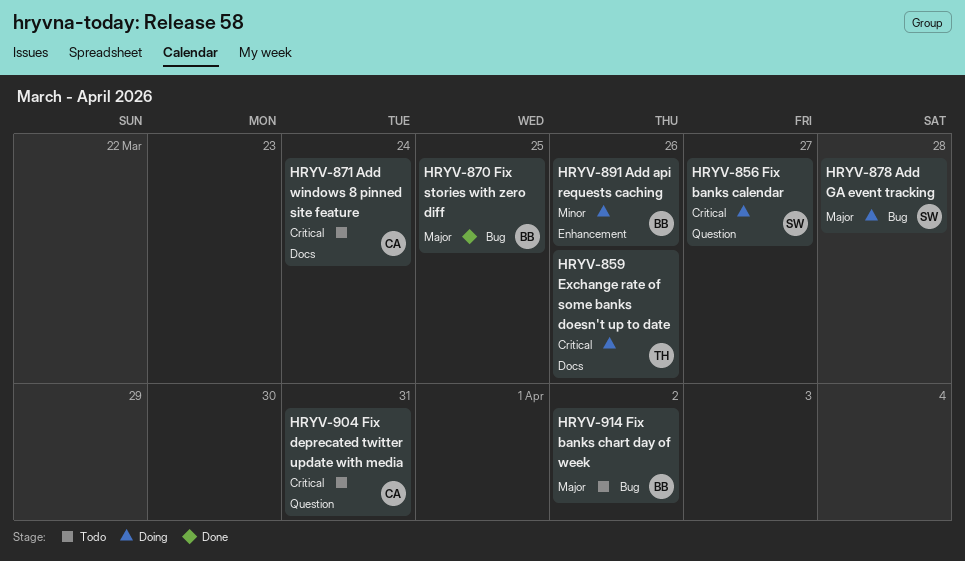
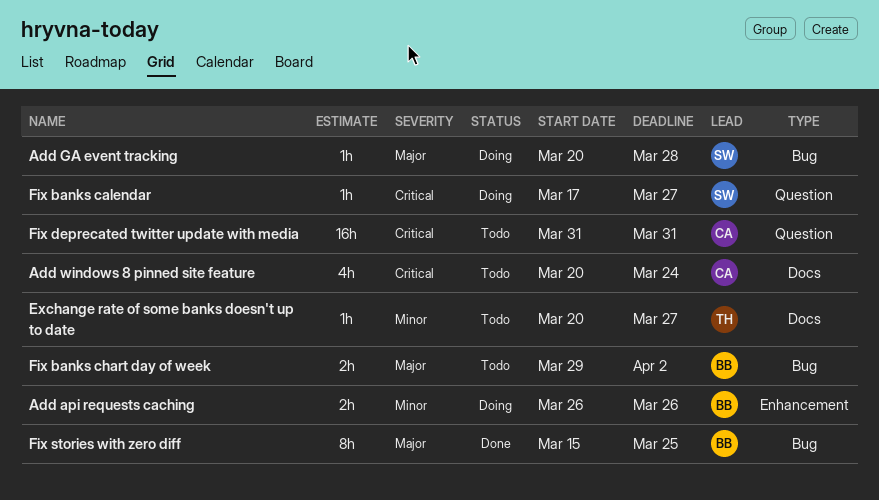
Exchange rate of some banks doesn't up to date, status: Doing -> Todo
Exchange rate of some banks doesn't up to date, priority: Critical -> Minor
Exchange rate of some banks doesn't up to date, due: Mar 26 -> Mar 27

